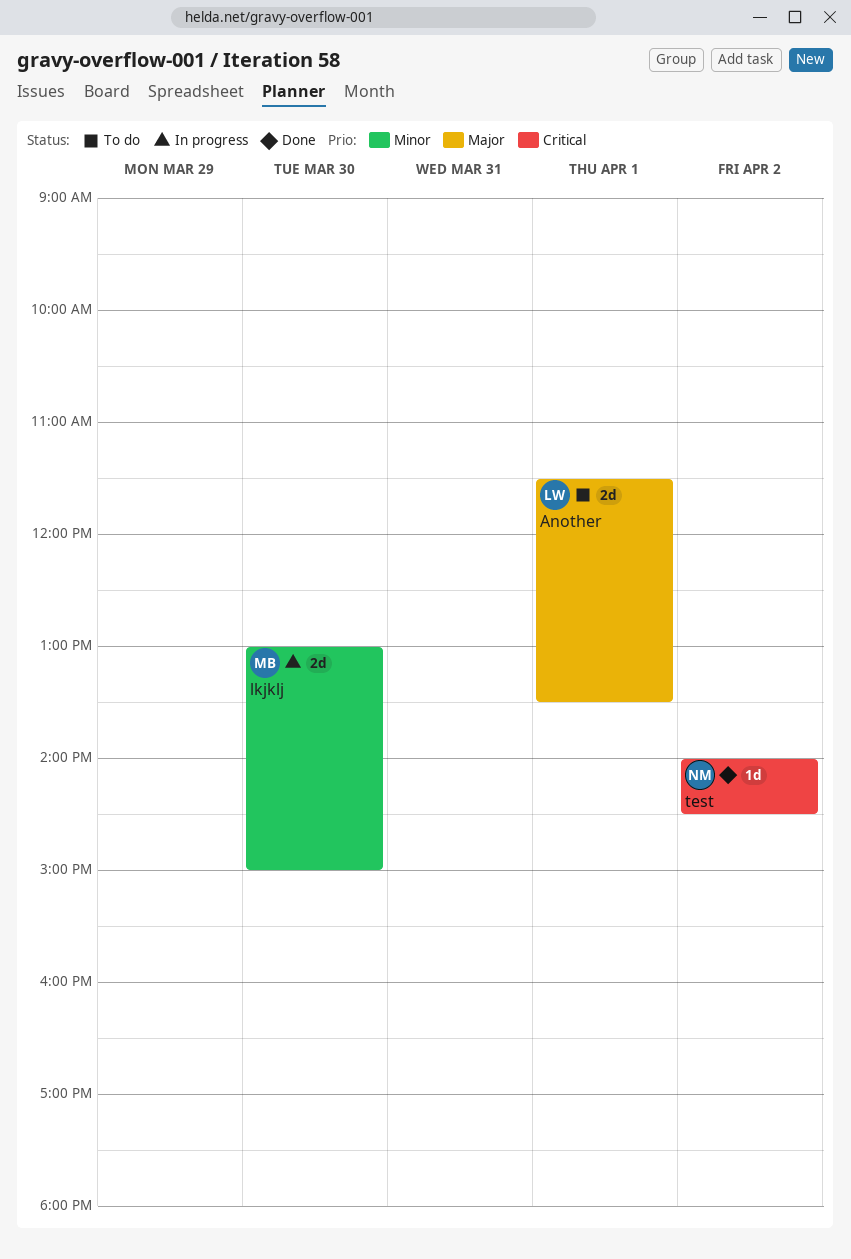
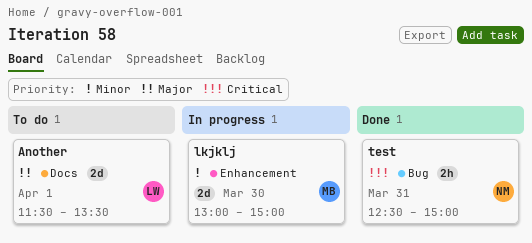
test, estimate: 1d -> 2h
test, day: Apr 2 -> Mar 31
test, begins: 14:00 -> 12:30
test, ends: 14:30 -> 15:00

